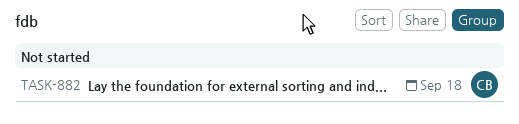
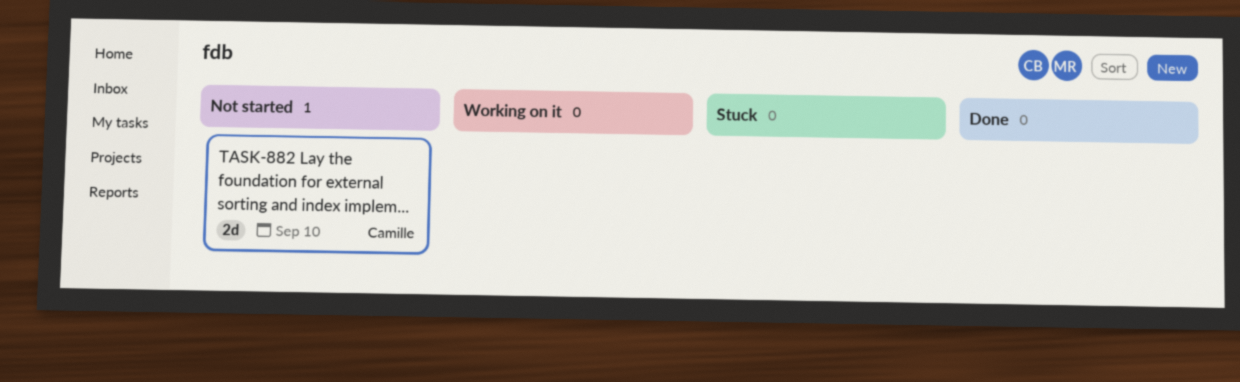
TASK-882, due: Sep 18 -> Sep 10

